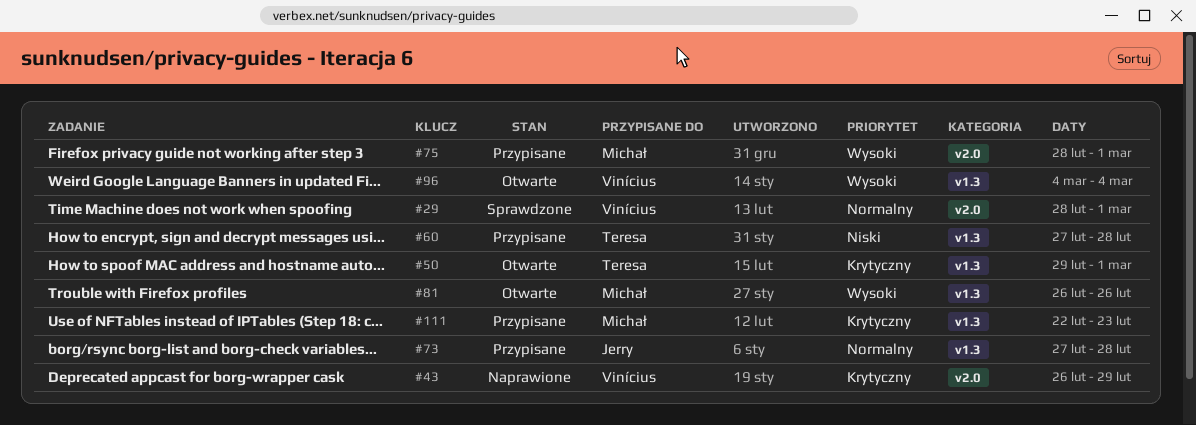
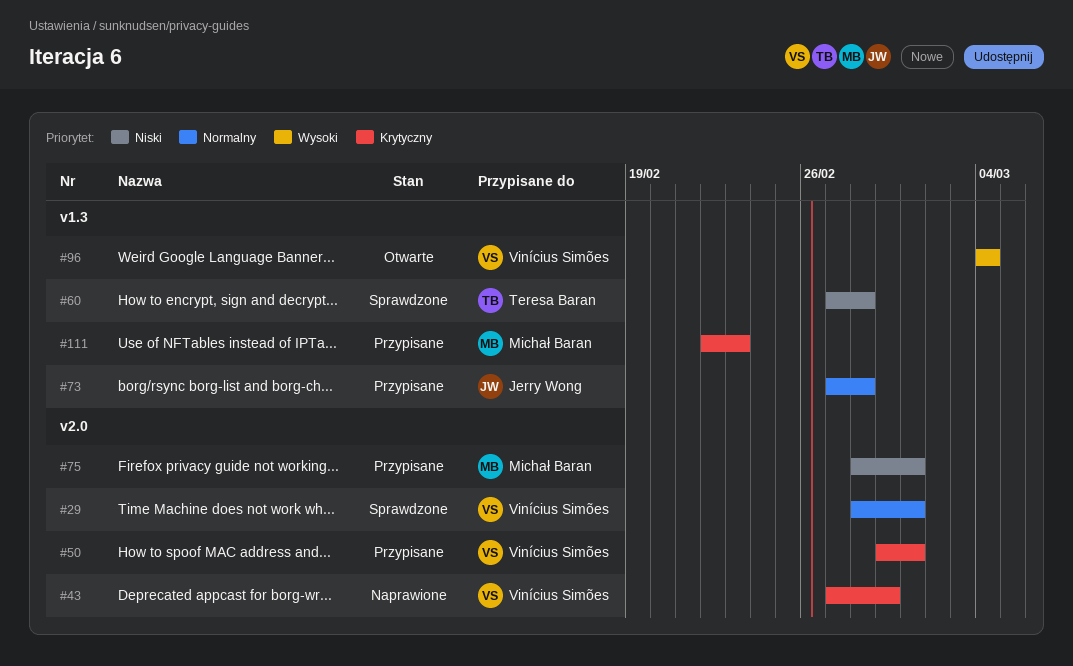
#43, start: Feb 26 -> Feb 27
#50, status: Otwarte -> Przypisane
#50, owner: Teresa Baran -> Vinícius Simões
#50, label: v1.3 -> v2.0
#60, status: Przypisane -> Sprawdzone
#75, priority: Wysoki -> Niski
#81: present -> none

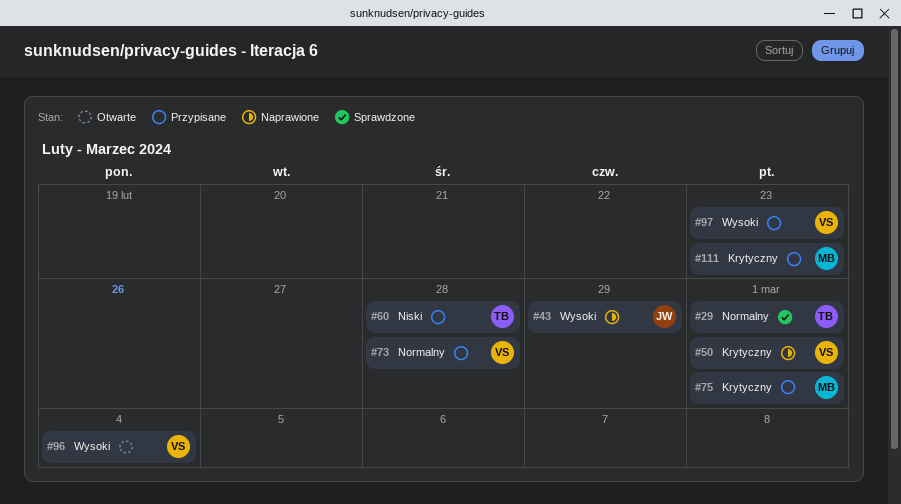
#29, owner: Vinícius Simões -> Teresa Baran
#43, owner: Vinícius Simões -> Jerry Wong
#43, priority: Krytyczny -> Wysoki
#50, status: Przypisane -> Naprawione
#60, status: Sprawdzone -> Przypisane
#73, owner: Jerry Wong -> Vinícius Simões
#75, priority: Niski -> Krytyczny
#97: none -> present

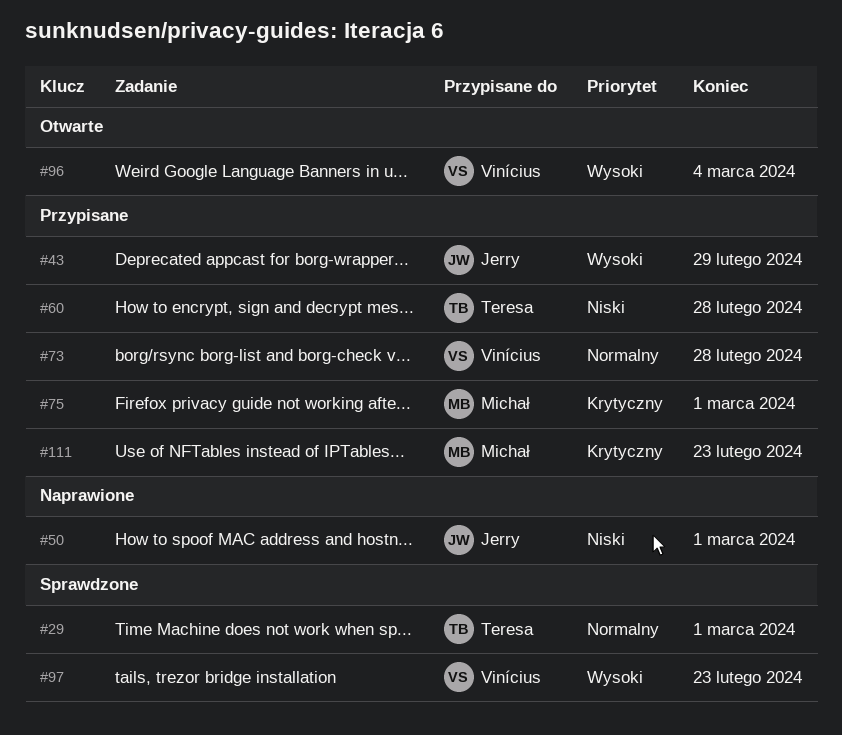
#43, status: Naprawione -> Przypisane
#50, owner: Vinícius -> Jerry
#50, priority: Krytyczny -> Niski
#97, status: Przypisane -> Sprawdzone

